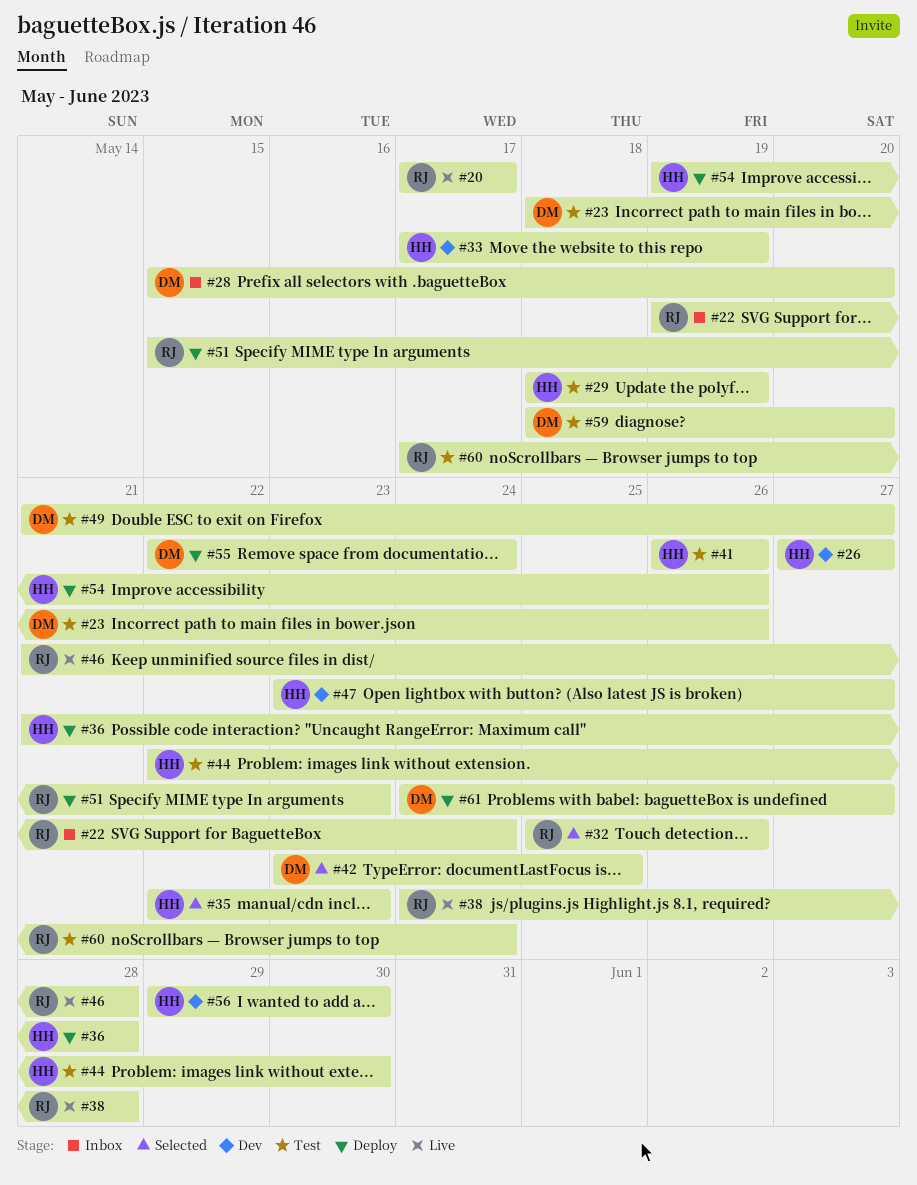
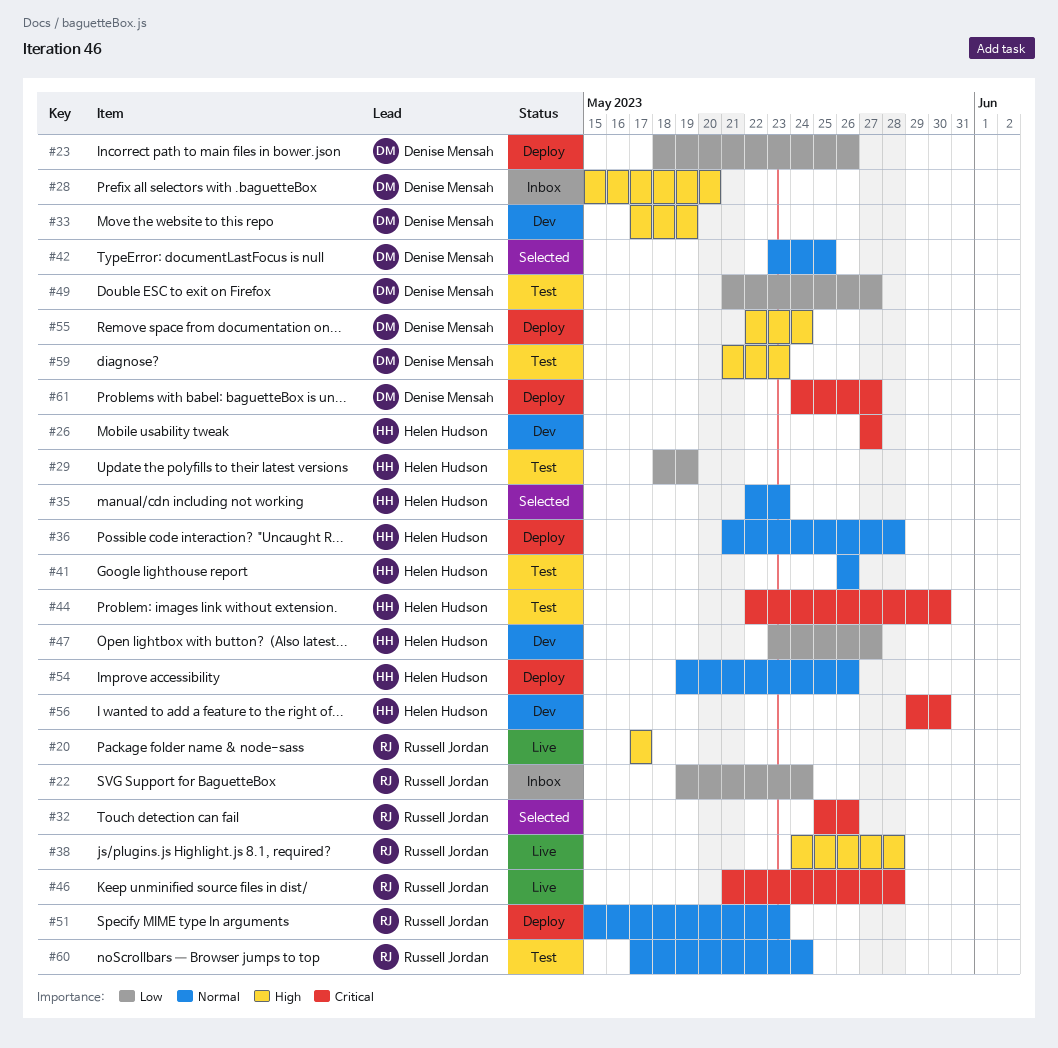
#23, status: Test -> Deploy
#33, owner: Helen Hudson -> Denise Mensah
#59, start: May 18 -> May 21
#59, due: May 20 -> May 23

